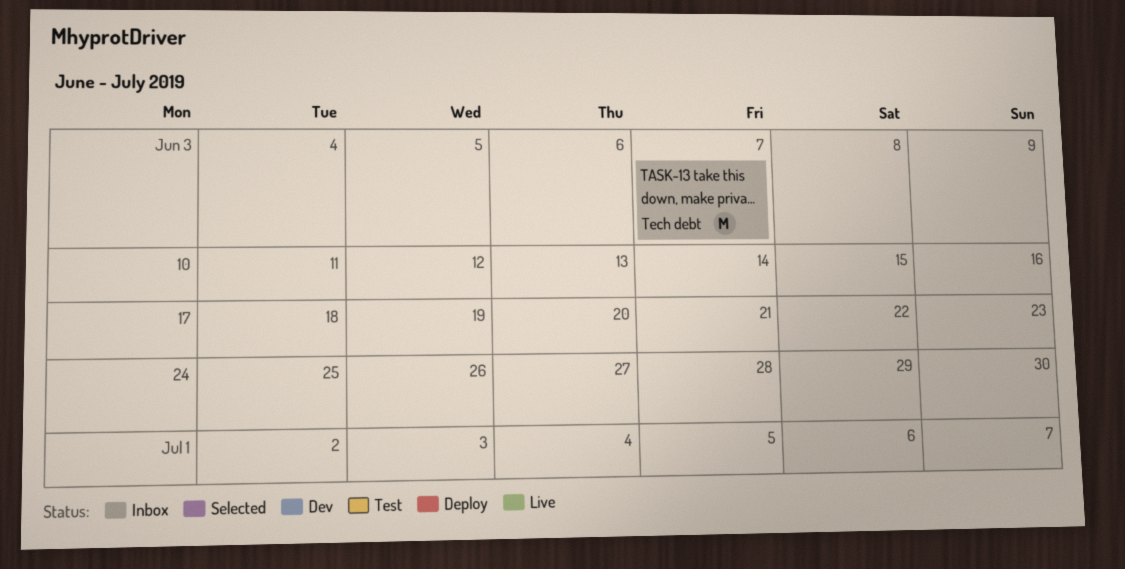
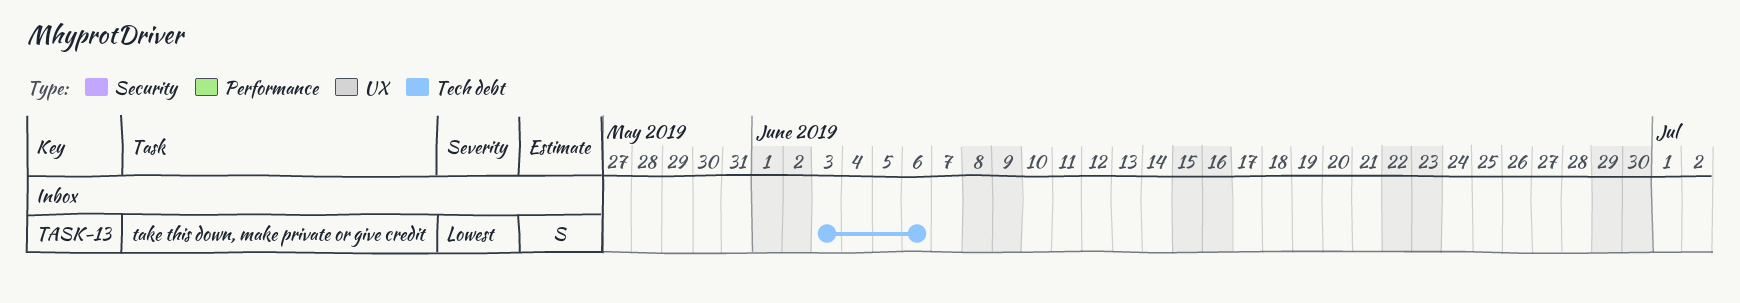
TASK-13, estimate: M -> S
TASK-13, due: Jun 7 -> Jun 6

